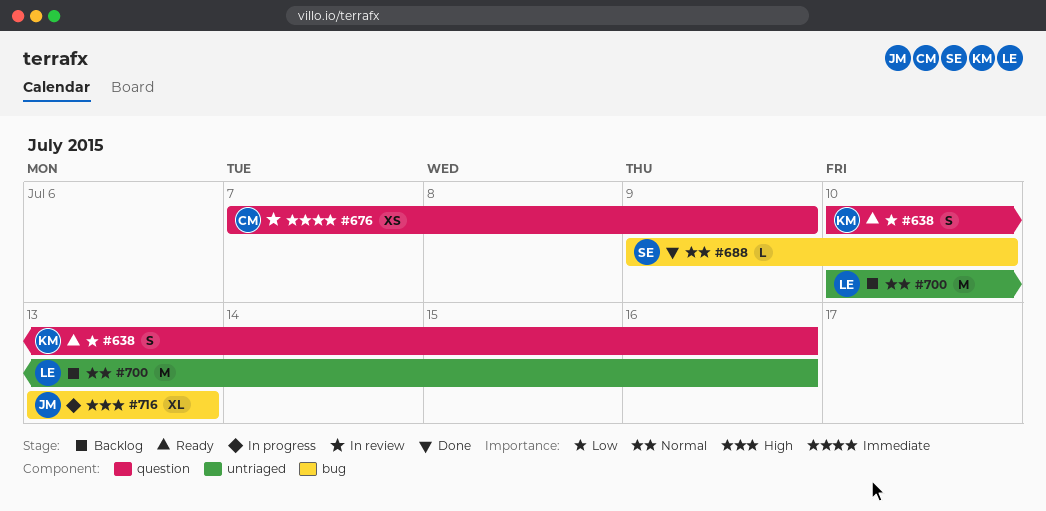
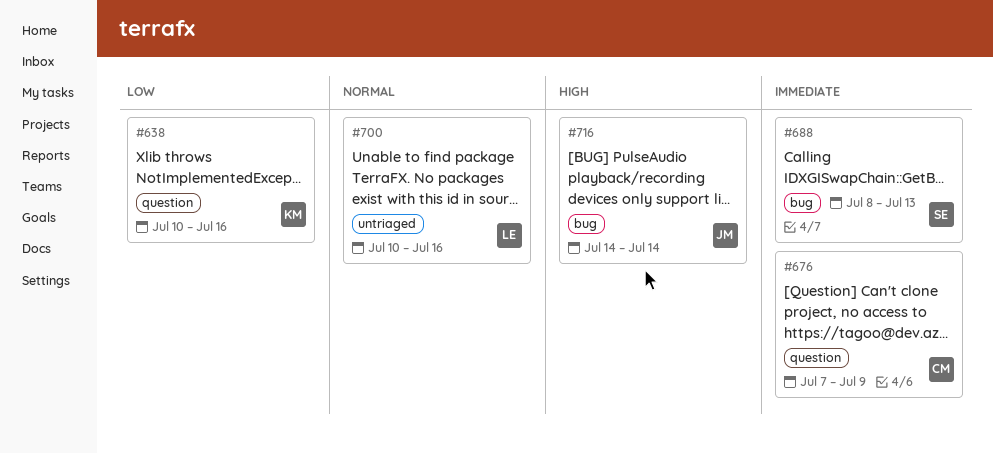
#688, priority: Normal -> Immediate
#688, start: Jul 9 -> Jul 8
#688, due: Jul 10 -> Jul 13
#716, start: Jul 13 -> Jul 14
#716, due: Jul 13 -> Jul 14

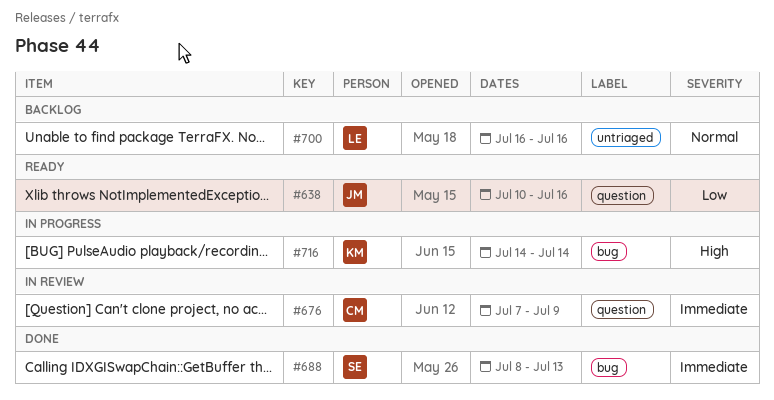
#638, owner: KM -> JM
#700, start: Jul 10 -> Jul 16
#716, owner: JM -> KM

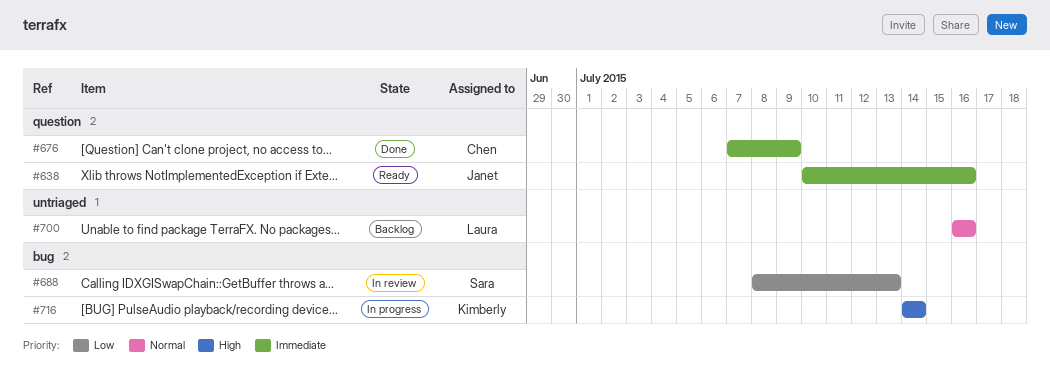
#638, priority: Low -> Immediate
#676, status: In review -> Done
#688, status: Done -> In review
#688, priority: Immediate -> Low

